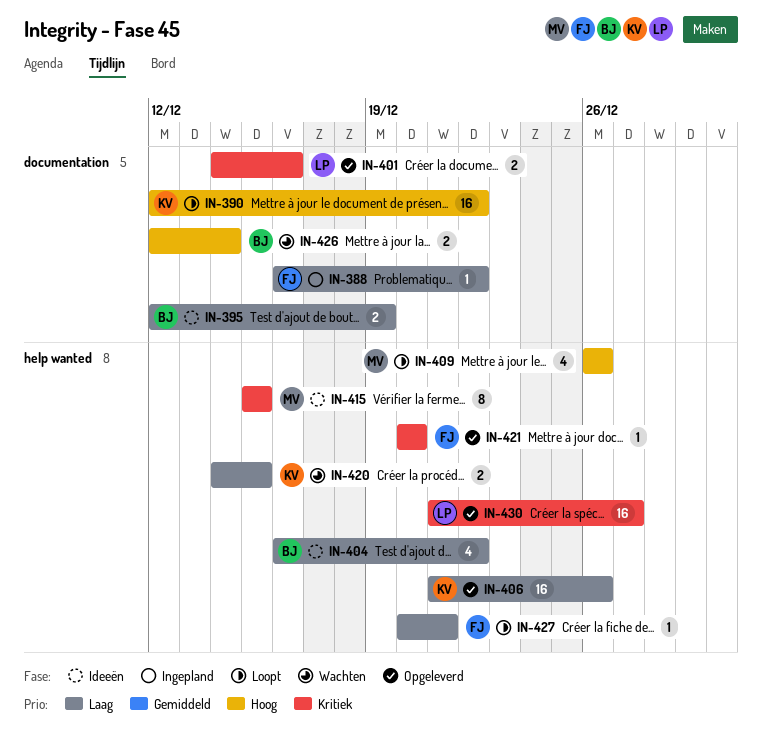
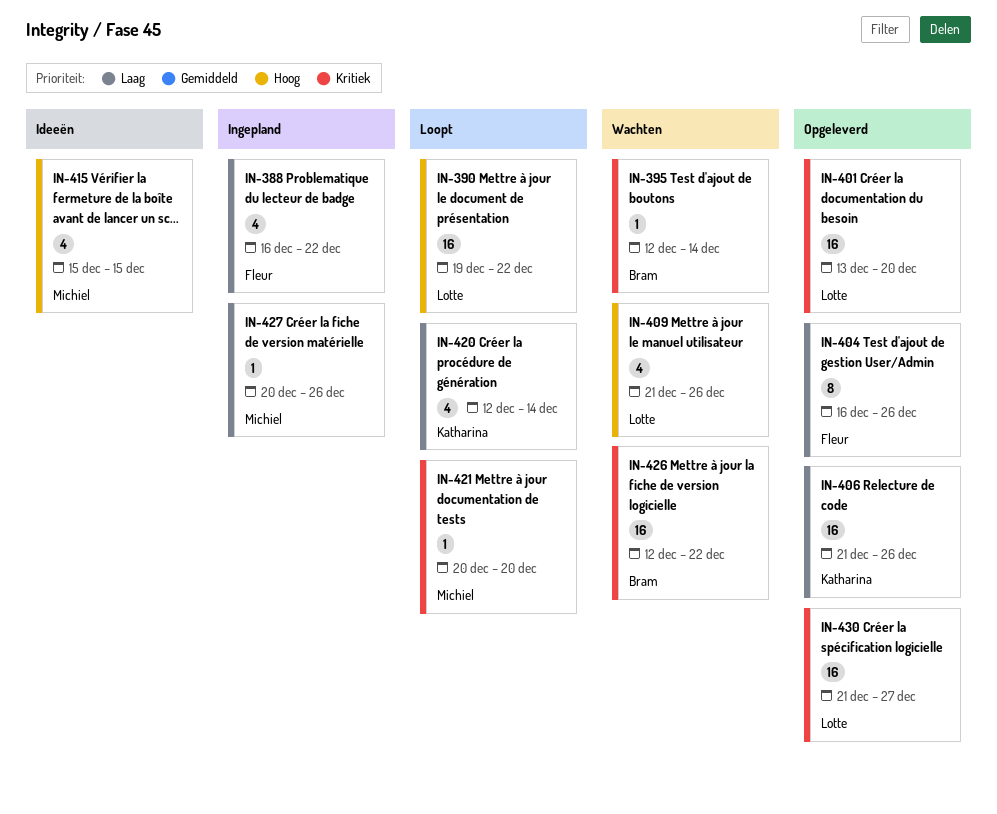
IN-388, estimate: 1 -> 4
IN-390, owner: Katharina -> Lotte
IN-390, start: Dec 12 -> Dec 19
IN-395, status: Ideeën -> Wachten
IN-395, priority: Laag -> Kritiek
IN-395, estimate: 2 -> 1
IN-395, due: Dec 19 -> Dec 14
IN-401, estimate: 2 -> 16
IN-401, start: Dec 14 -> Dec 13
IN-401, due: Dec 16 -> Dec 20
IN-404, status: Ideeën -> Opgeleverd
IN-404, owner: Bram -> Fleur
IN-404, estimate: 4 -> 8
IN-404, due: Dec 22 -> Dec 26
IN-409, status: Loopt -> Wachten
IN-409, owner: Michiel -> Lotte
IN-409, start: Dec 26 -> Dec 21
IN-415, priority: Kritiek -> Hoog
IN-415, estimate: 8 -> 4
IN-420, status: Wachten -> Loopt
IN-420, estimate: 2 -> 4
IN-420, start: Dec 14 -> Dec 12
IN-420, due: Dec 15 -> Dec 14
IN-421, status: Opgeleverd -> Loopt
IN-421, owner: Fleur -> Michiel
IN-426, priority: Hoog -> Kritiek
IN-426, estimate: 2 -> 16
IN-426, due: Dec 14 -> Dec 22
IN-427, status: Loopt -> Ingepland
IN-427, owner: Fleur -> Michiel
IN-427, due: Dec 21 -> Dec 26

